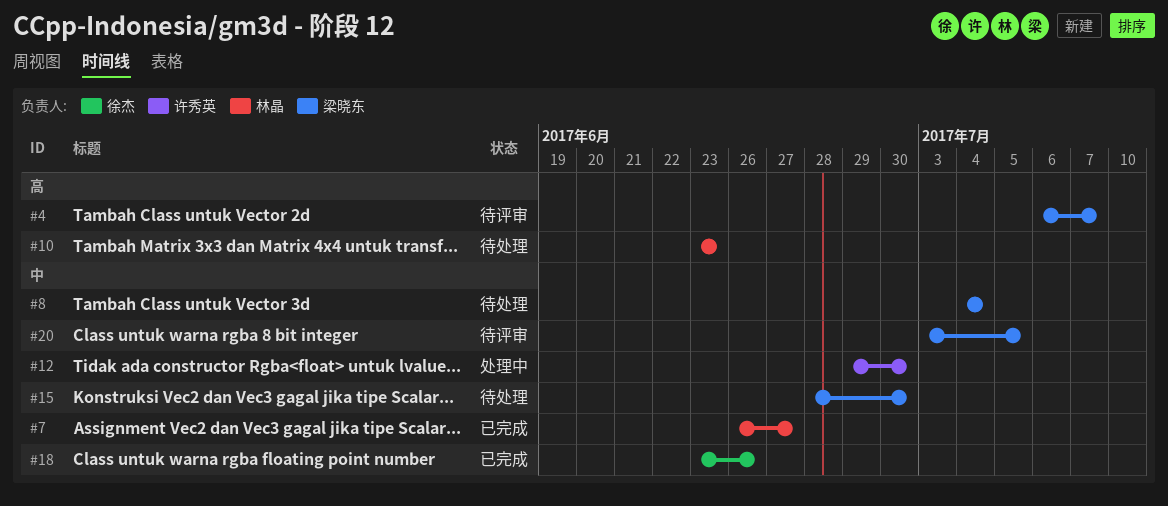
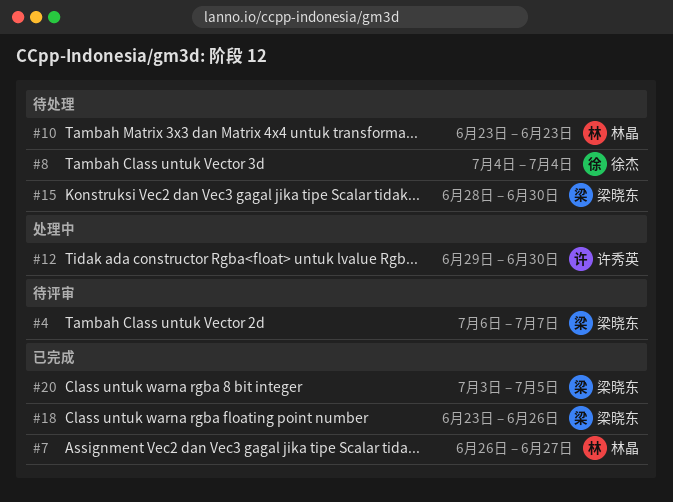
#8, owner: 梁晓东 -> 徐杰
#18, owner: 徐杰 -> 梁晓东
#20, status: 待评审 -> 已完成

